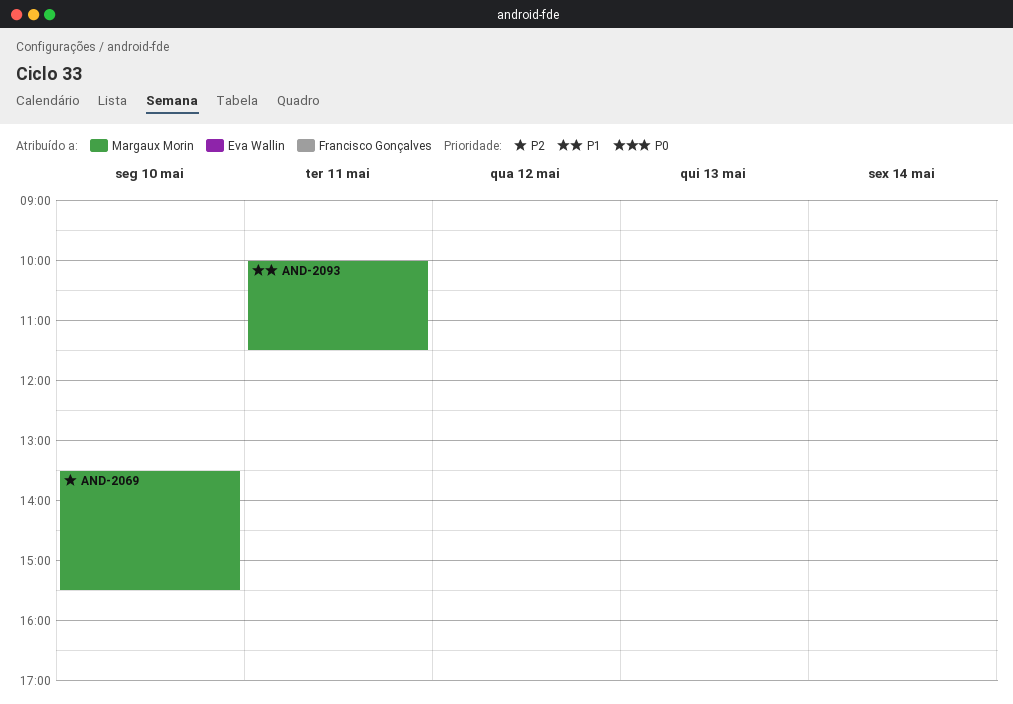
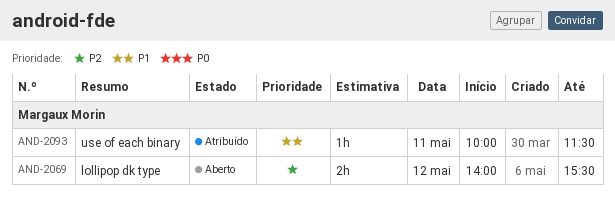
AND-2069, day: May 10 -> May 12
AND-2069, begins: 13:30 -> 14:00

